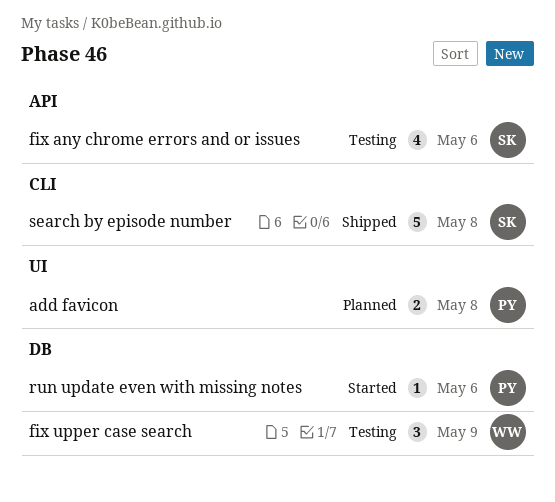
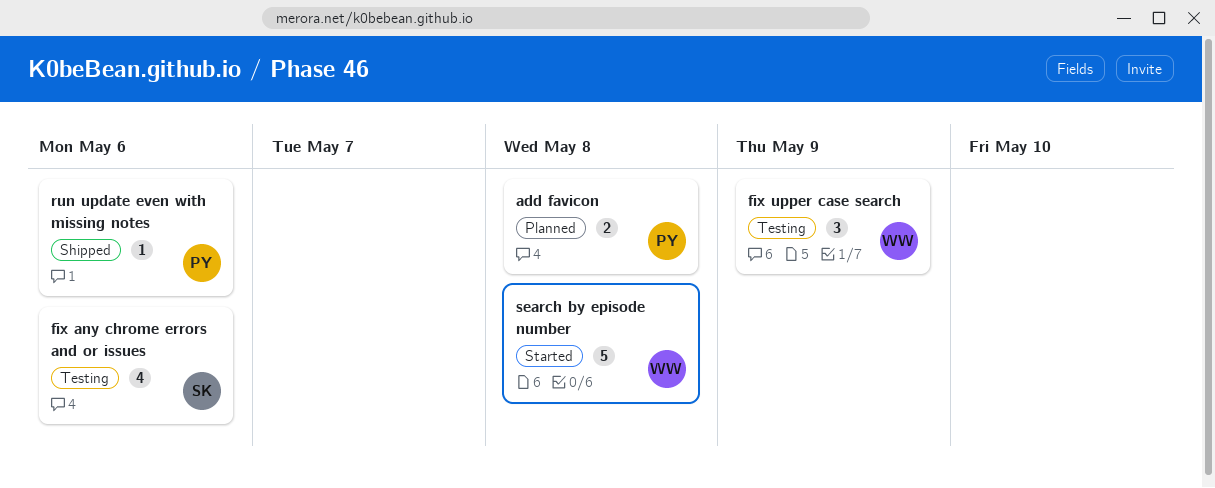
run update even with missing notes, status: Started -> Shipped
search by episode number, status: Shipped -> Started
search by episode number, owner: SK -> WW

